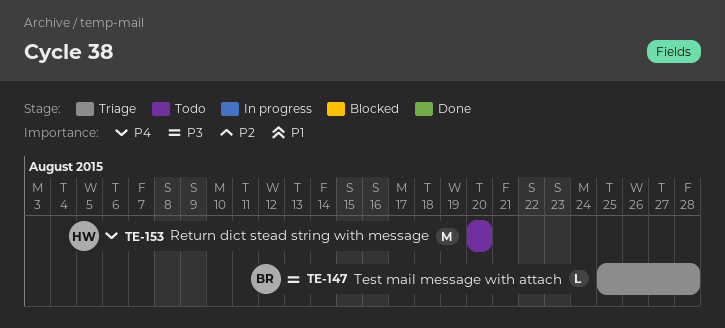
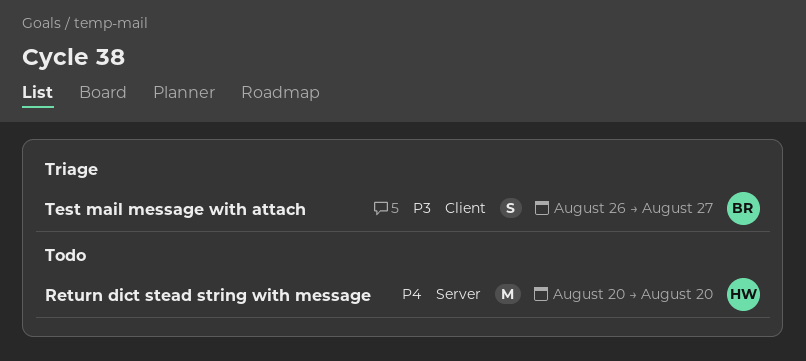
Test mail message with attach, estimate: L -> S
Test mail message with attach, start: Aug 25 -> Aug 26
Test mail message with attach, due: Aug 28 -> Aug 27

